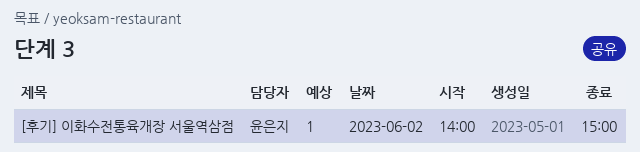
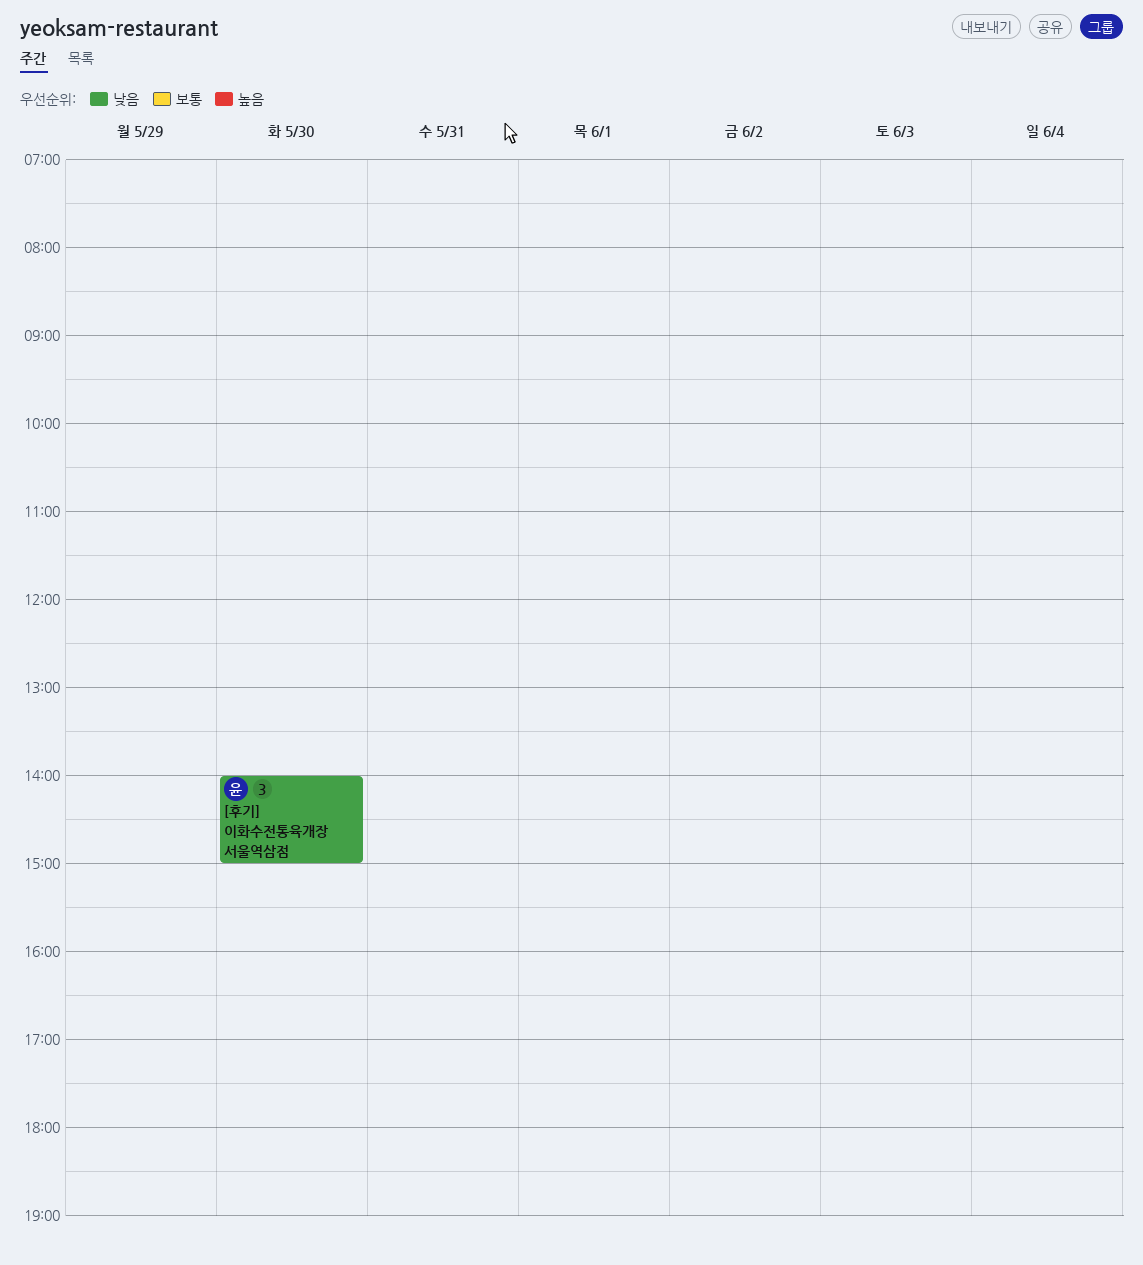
[후기] 이화수전통육개장 서울역삼점, estimate: 1 -> 3
[후기] 이화수전통육개장 서울역삼점, day: Jun 2 -> May 30

